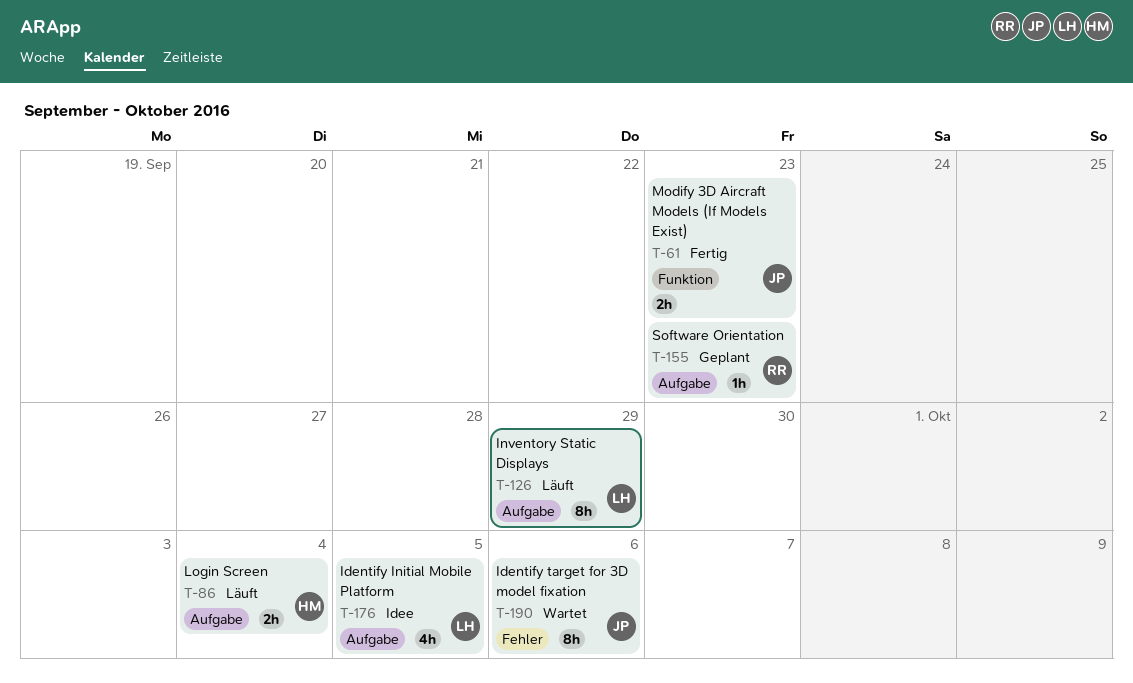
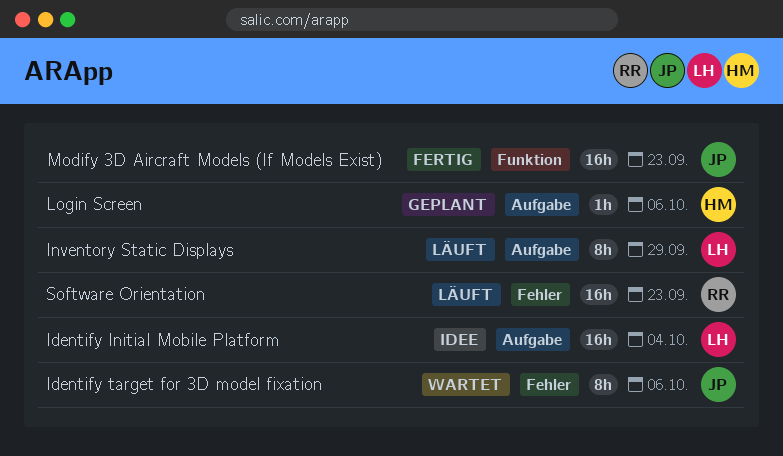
Identify Initial Mobile Platform, estimate: 4h -> 16h
Identify Initial Mobile Platform, due: Oct 5 -> Oct 4
Login Screen, status: Läuft -> Geplant
Login Screen, estimate: 2h -> 1h
Login Screen, due: Oct 4 -> Oct 6
Modify 3D Aircraft Models (If Models Exist), estimate: 2h -> 16h
Software Orientation, status: Geplant -> Läuft
Software Orientation, label: Aufgabe -> Fehler
Software Orientation, estimate: 1h -> 16h

